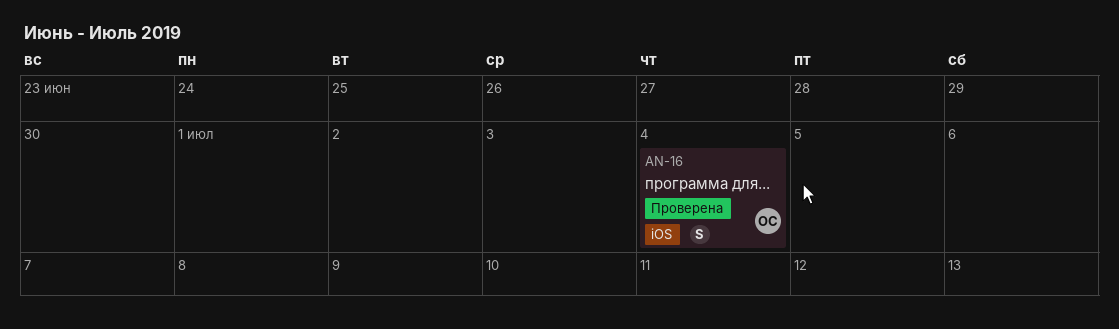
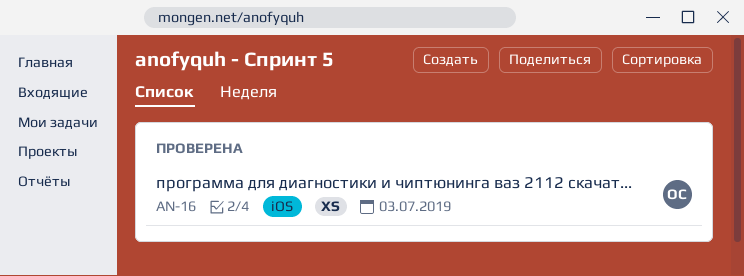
AN-16, estimate: S -> XS
AN-16, due: Jul 4 -> Jul 3

